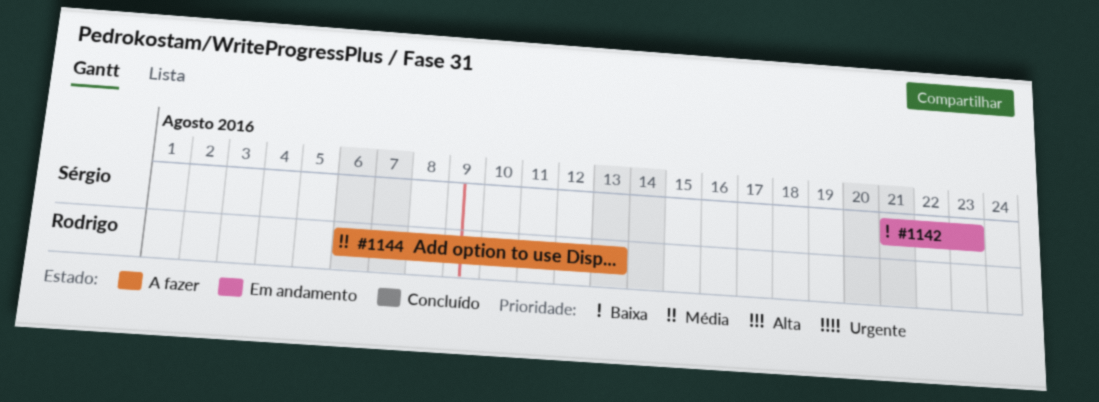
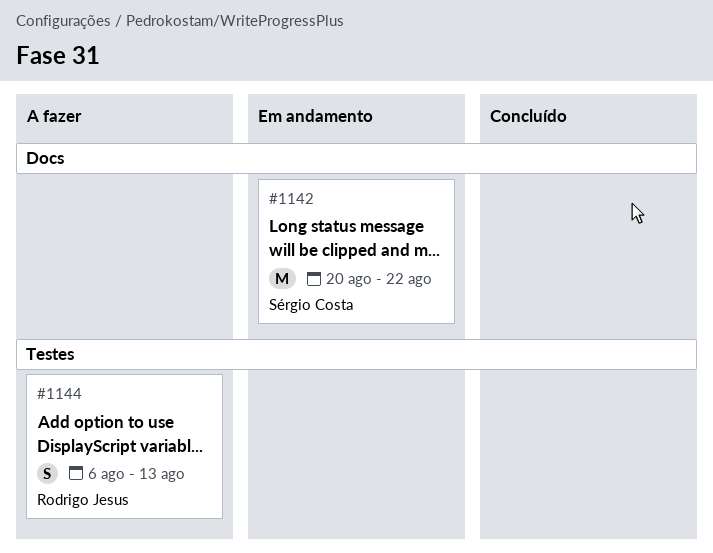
#1142, start: Aug 21 -> Aug 20
#1142, due: Aug 23 -> Aug 22

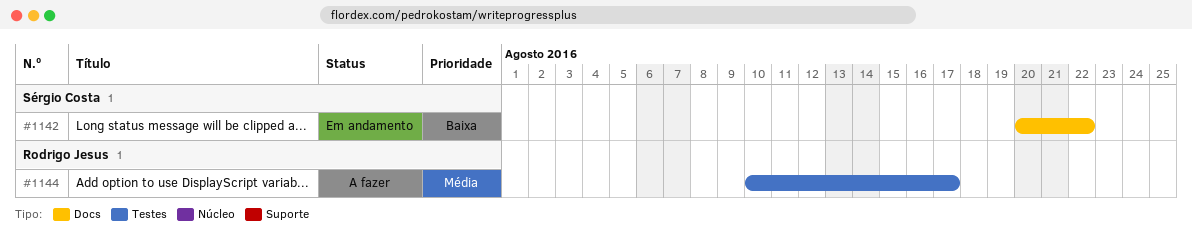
#1144, start: Aug 6 -> Aug 10
#1144, due: Aug 13 -> Aug 17

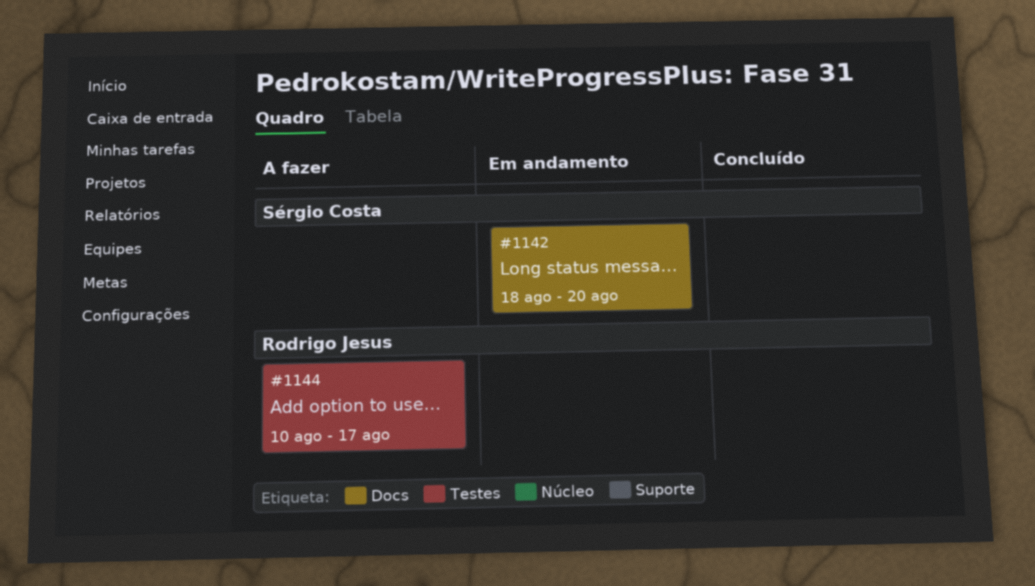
#1142, start: Aug 20 -> Aug 18
#1142, due: Aug 22 -> Aug 20

